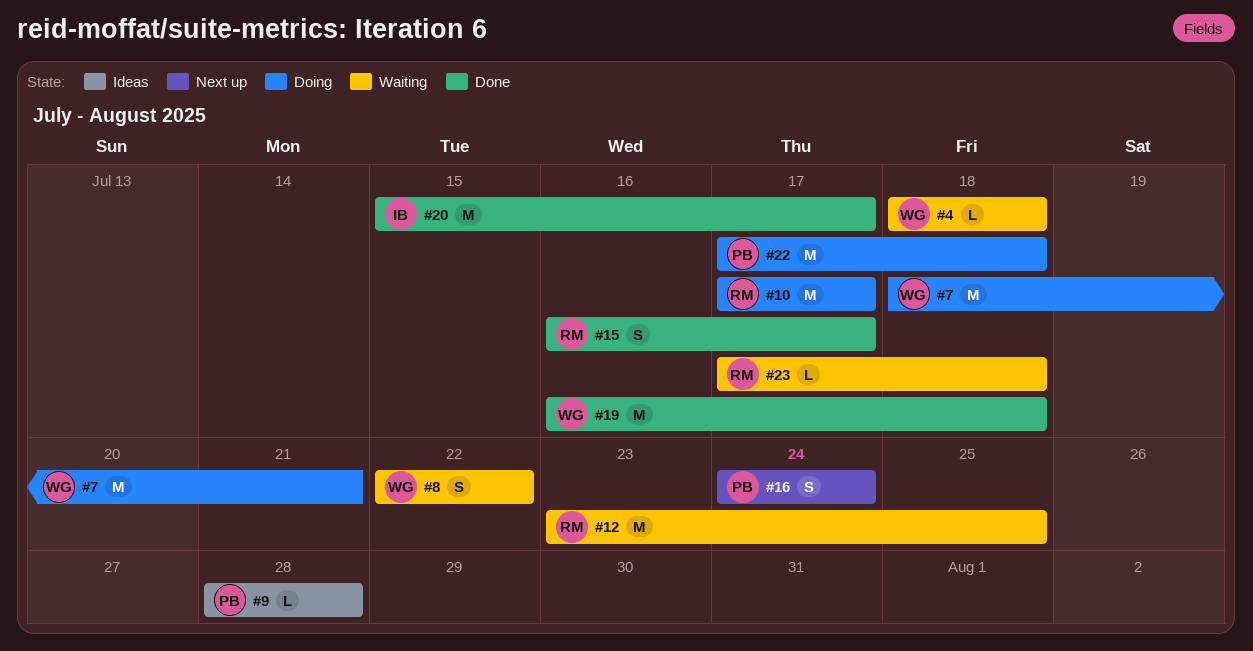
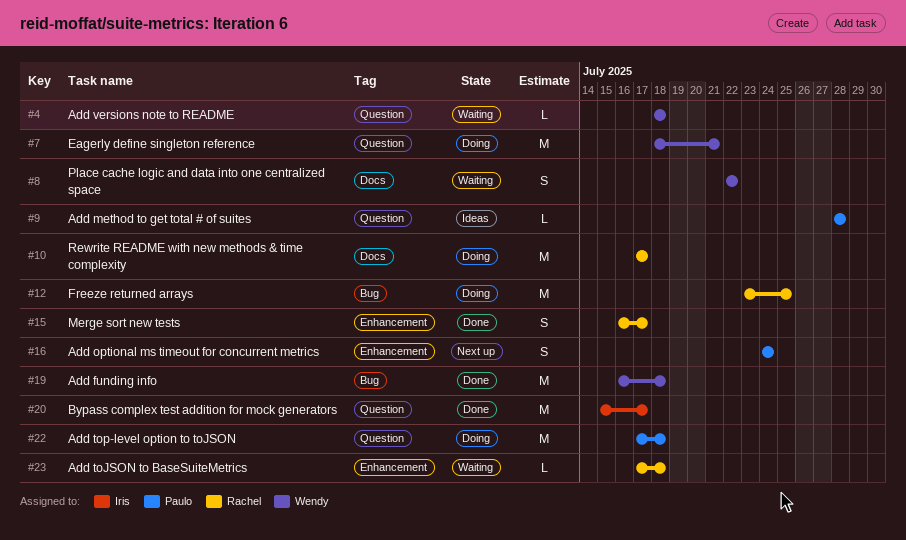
#12, status: Waiting -> Doing

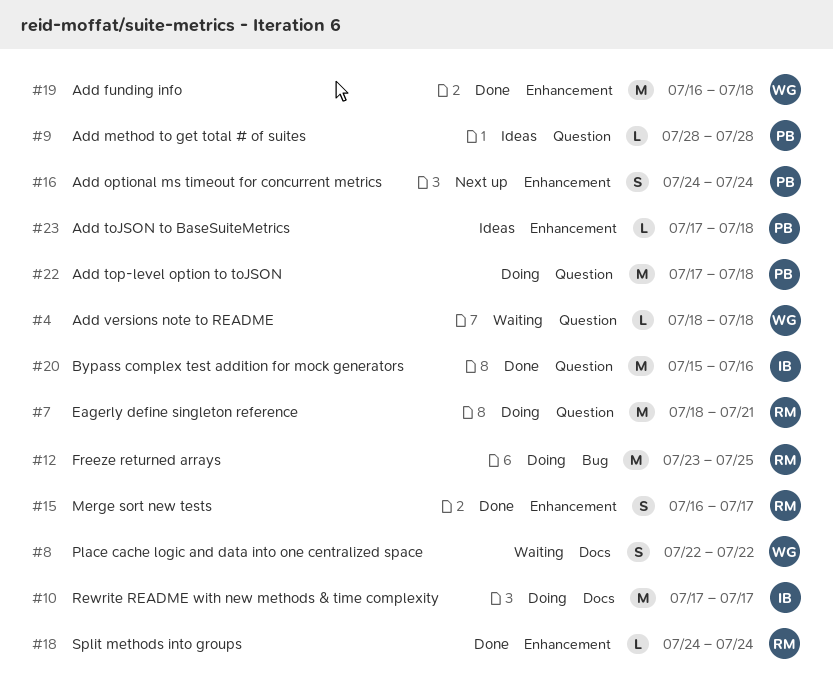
#7, owner: Wendy -> Rachel
#10, owner: Rachel -> Iris
#18: none -> present
#19, label: Bug -> Enhancement
#20, due: Jul 17 -> Jul 16
#23, status: Waiting -> Ideas
#23, owner: Rachel -> Paulo

